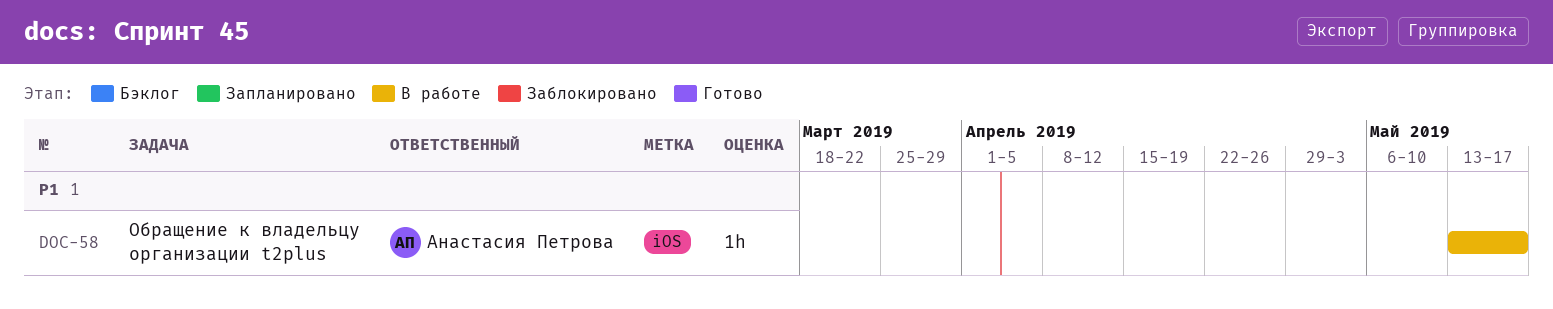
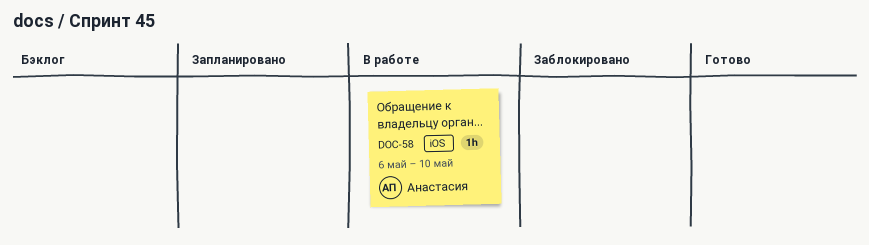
DOC-58, start: May 13 -> May 6
DOC-58, due: May 17 -> May 10

